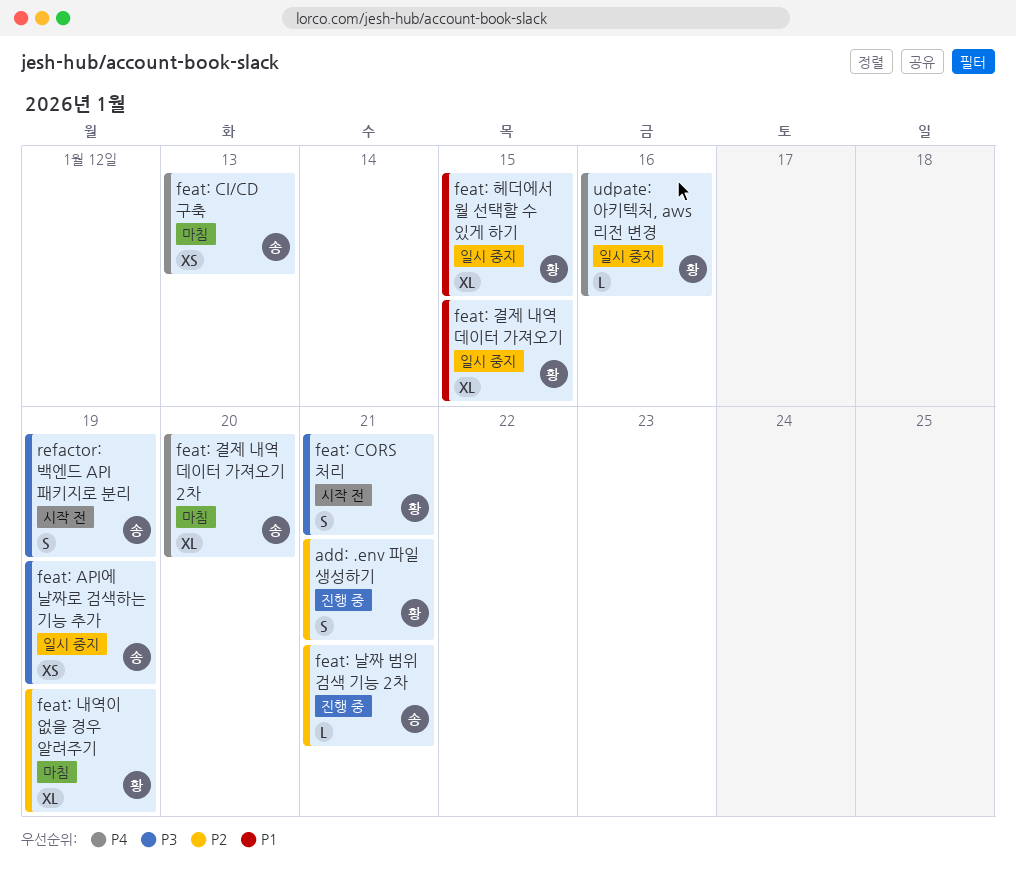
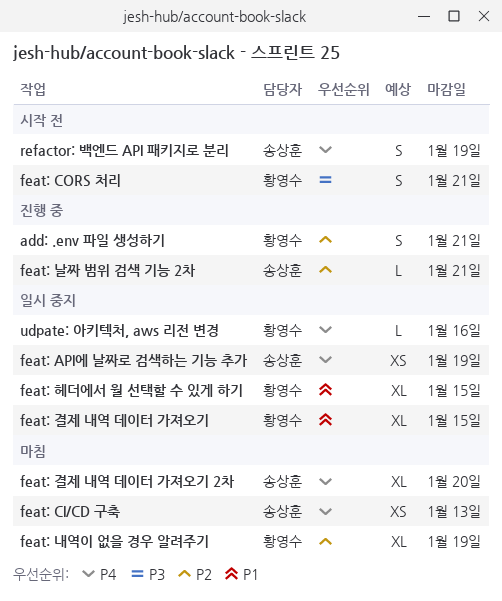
feat: API에 날짜로 검색하는 기능 추가, priority: P3 -> P4
refactor: 백엔드 API 패키지로 분리, priority: P3 -> P4

